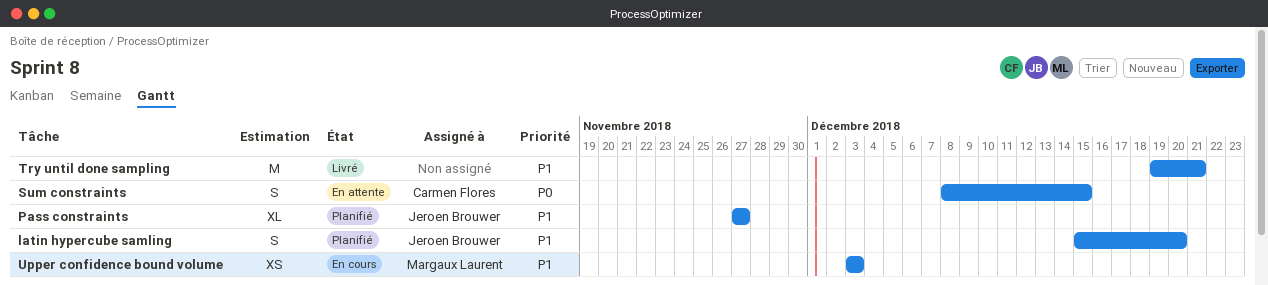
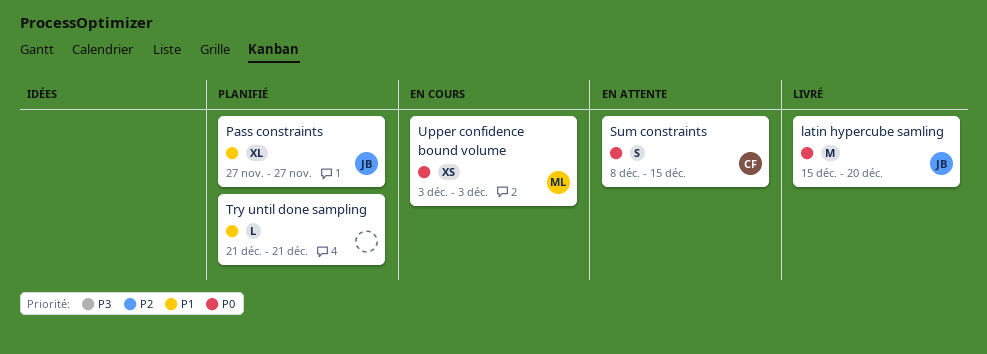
latin hypercube samling, status: Planifié -> Livré
latin hypercube samling, priority: P1 -> P0
latin hypercube samling, estimate: S -> M
Try until done sampling, status: Livré -> Planifié
Try until done sampling, estimate: M -> L
Try until done sampling, start: Dec 19 -> Dec 21
Upper confidence bound volume, priority: P1 -> P0

